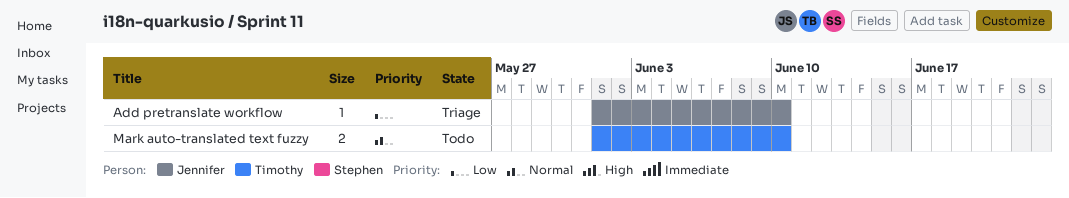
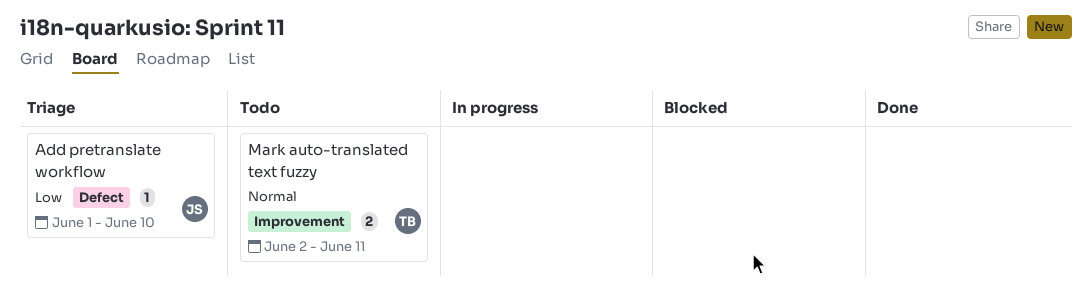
Mark auto-translated text fuzzy, start: Jun 1 -> Jun 2
Mark auto-translated text fuzzy, due: Jun 10 -> Jun 11

